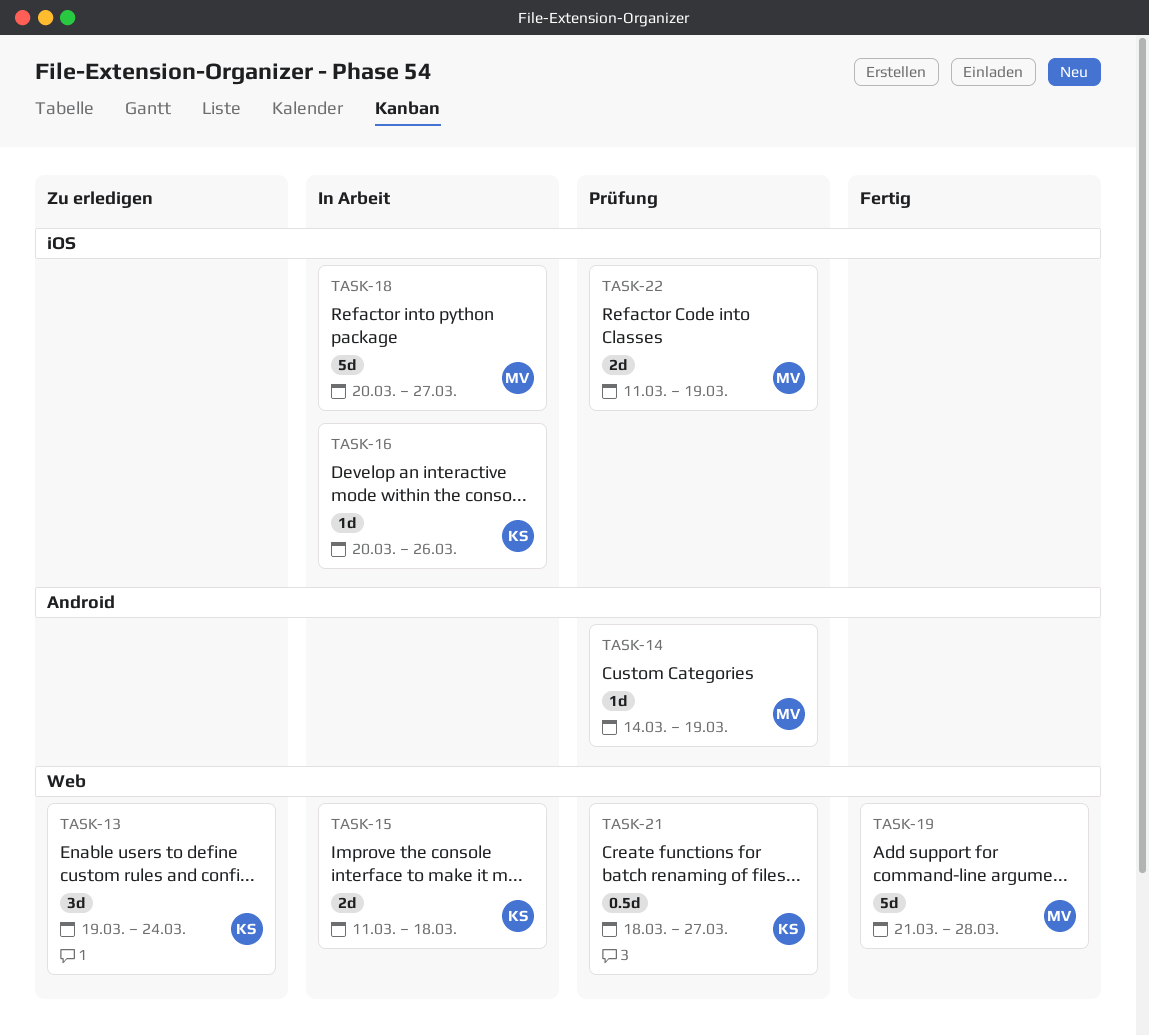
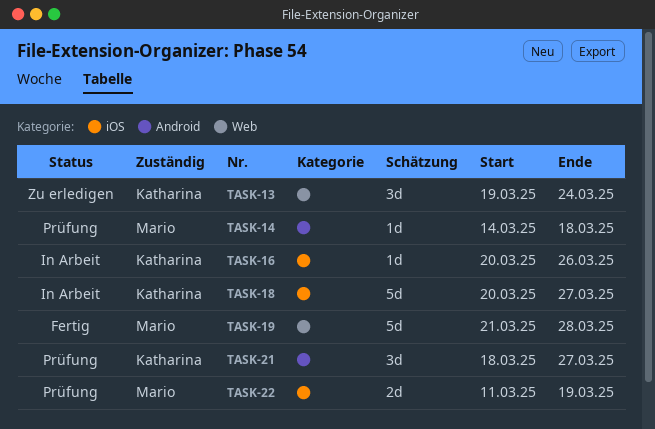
TASK-14, due: Mar 19 -> Mar 18
TASK-15: present -> none
TASK-18, owner: Mario -> Katharina
TASK-21, label: Web -> Android
TASK-21, estimate: 0.5d -> 3d

